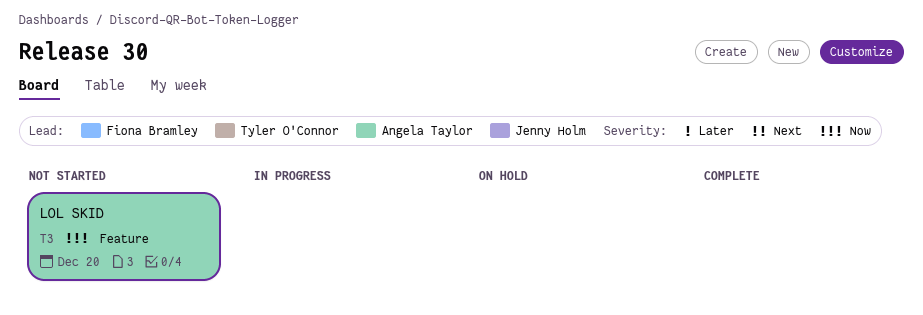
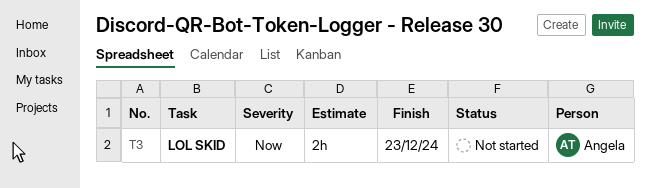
T3, due: Dec 20 -> Dec 23

